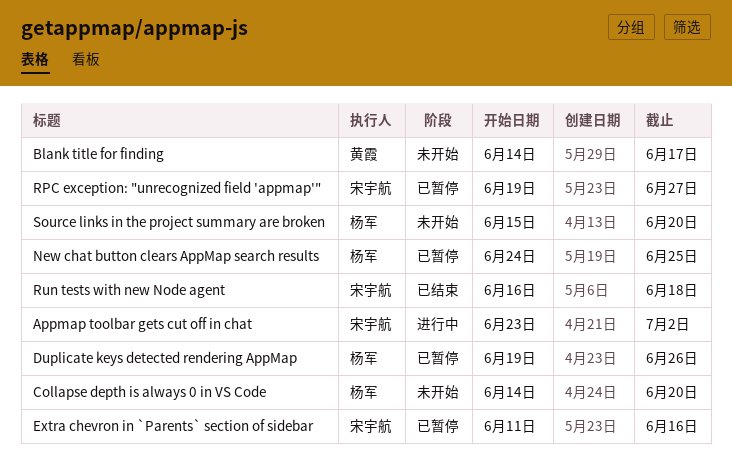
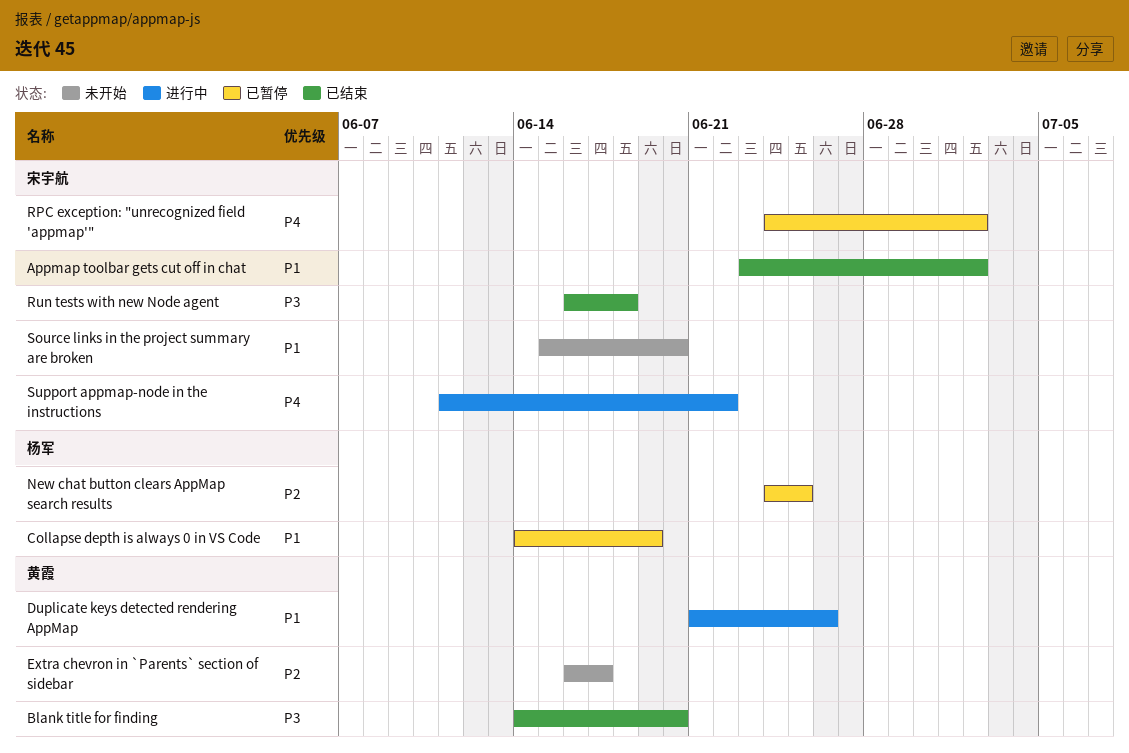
Appmap toolbar gets cut off in chat, status: 进行中 -> 已结束
Blank title for finding, status: 未开始 -> 已结束
Blank title for finding, due: Jun 17 -> Jun 20
Collapse depth is always 0 in VS Code, status: 未开始 -> 已暂停
Collapse depth is always 0 in VS Code, due: Jun 20 -> Jun 19
Duplicate keys detected rendering AppMap, status: 已暂停 -> 进行中
Duplicate keys detected rendering AppMap, owner: 杨军 -> 黄霞
Duplicate keys detected rendering AppMap, start: Jun 19 -> Jun 21
Extra chevron in `Parents` section of sidebar, status: 已暂停 -> 未开始
Extra chevron in `Parents` section of sidebar, owner: 宋宇航 -> 黄霞
Extra chevron in `Parents` section of sidebar, start: Jun 11 -> Jun 16
Extra chevron in `Parents` section of sidebar, due: Jun 16 -> Jun 17
RPC exception: "unrecognized field 'appmap'", start: Jun 19 -> Jun 24
RPC exception: "unrecognized field 'appmap'", due: Jun 27 -> Jul 2
Source links in the project summary are broken, owner: 杨军 -> 宋宇航
Support appmap-node in the instructions: none -> present

